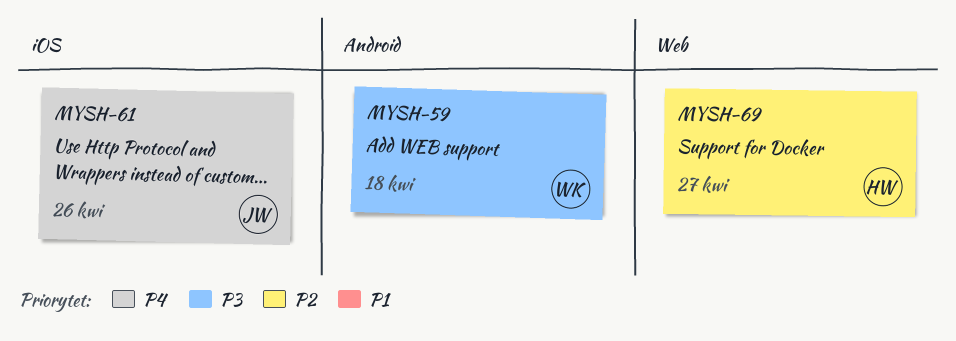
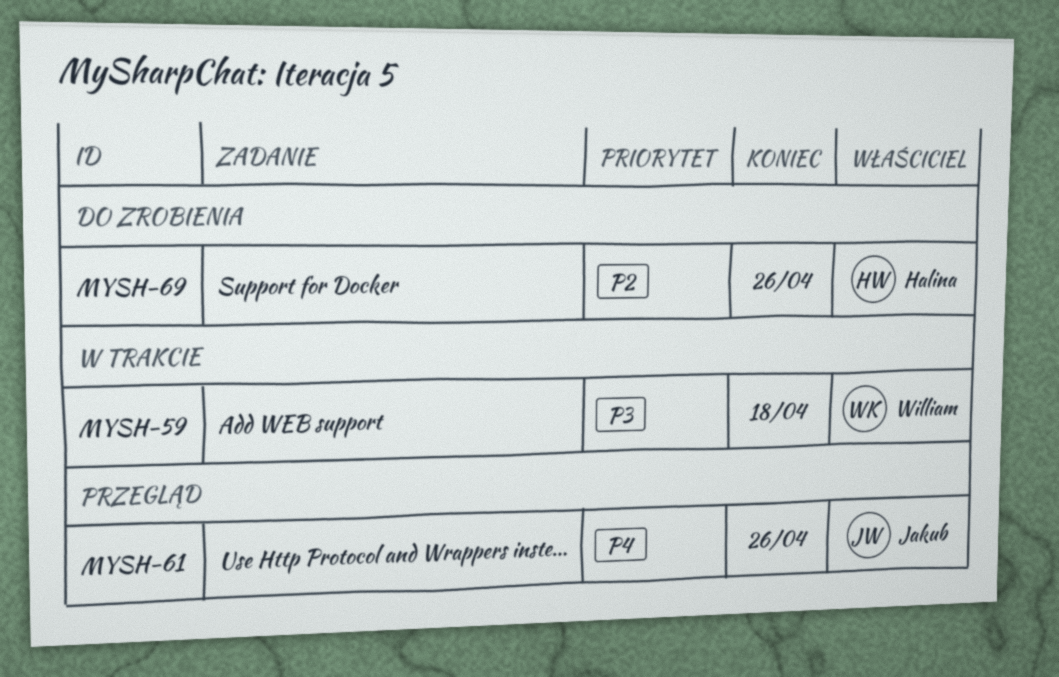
MYSH-69, due: Apr 27 -> Apr 26

